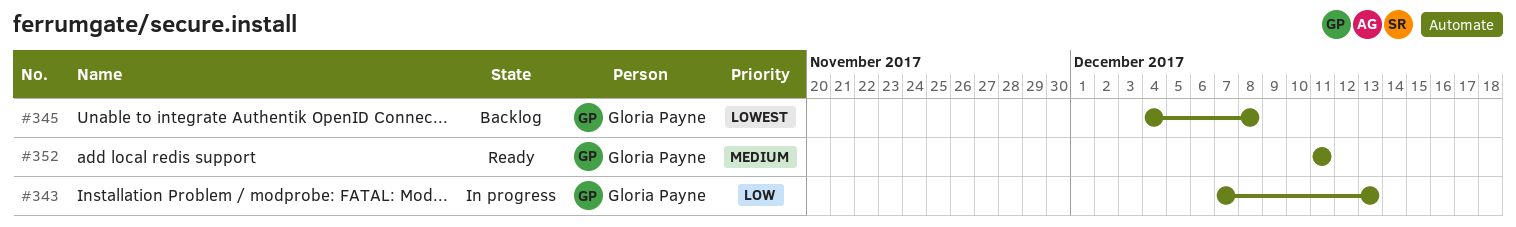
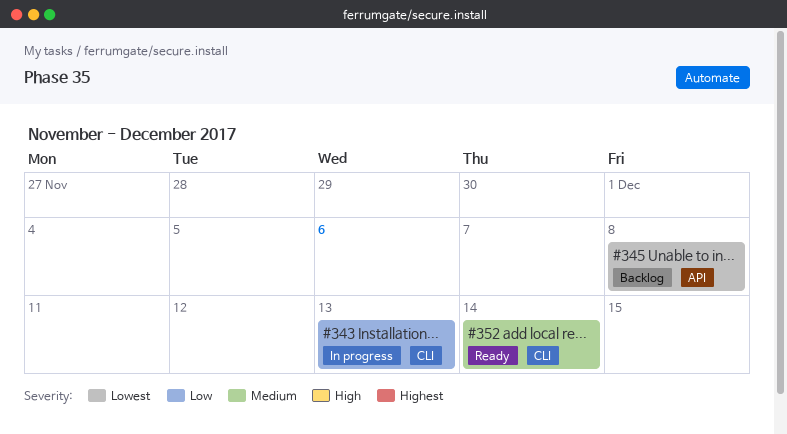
#352, due: Dec 11 -> Dec 14

